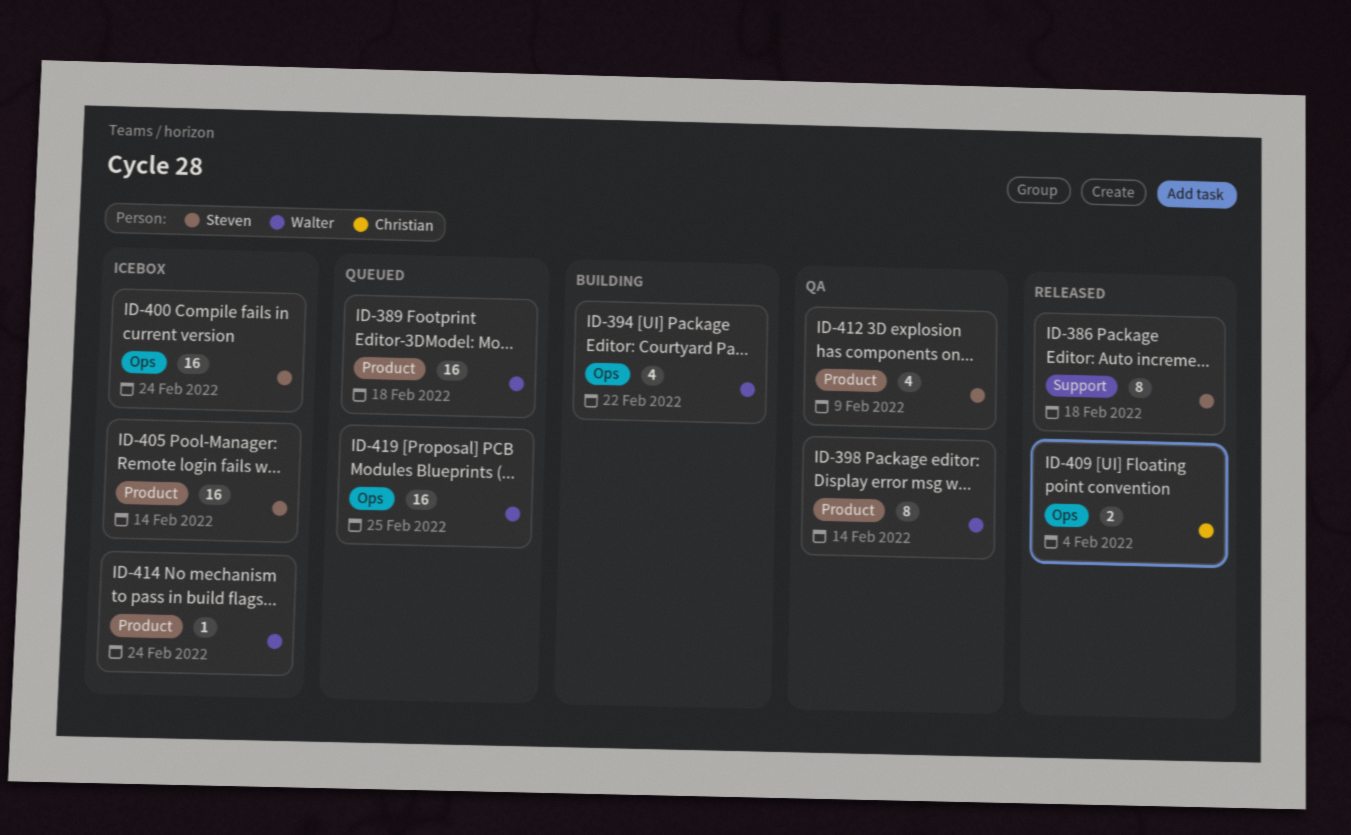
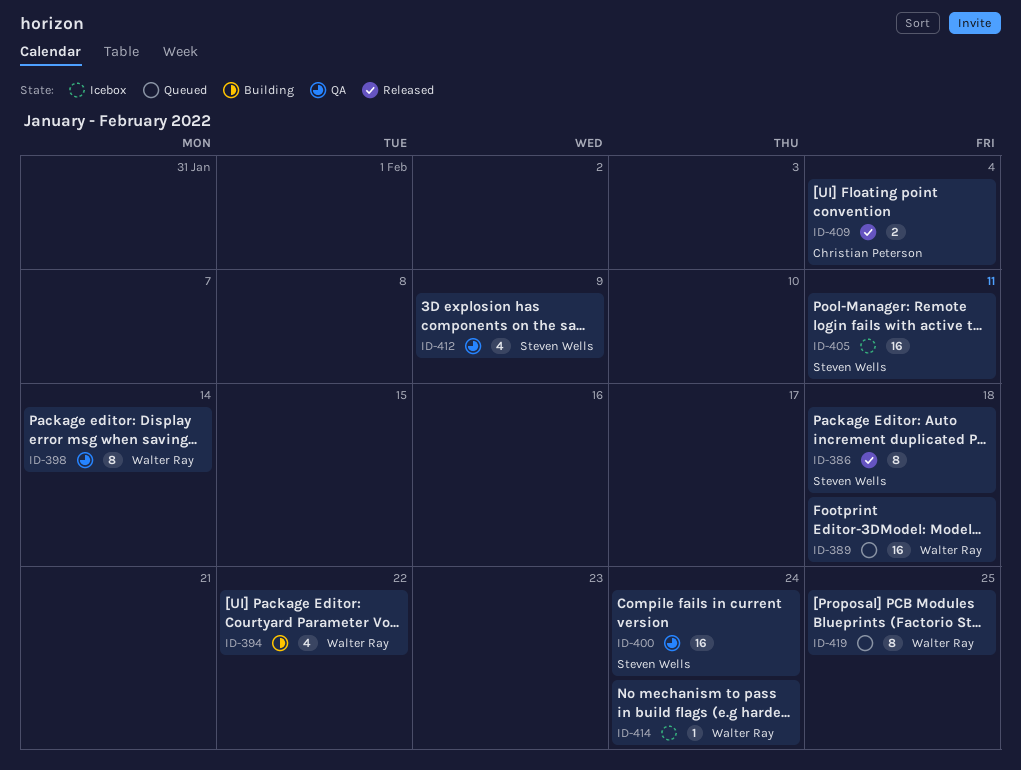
ID-400, status: Icebox -> QA
ID-405, due: Feb 14 -> Feb 11
ID-419, estimate: 16 -> 8

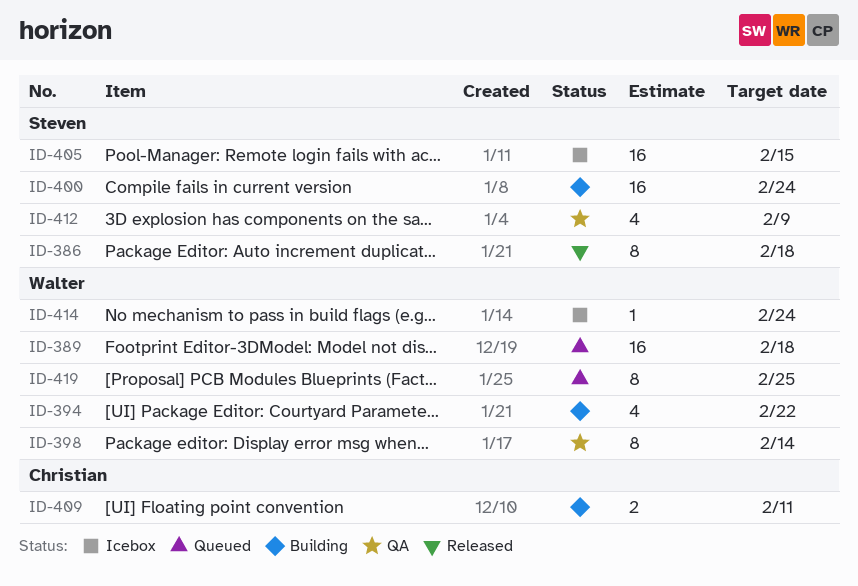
ID-400, status: QA -> Building
ID-405, due: Feb 11 -> Feb 15
ID-409, status: Released -> Building
ID-409, due: Feb 4 -> Feb 11

